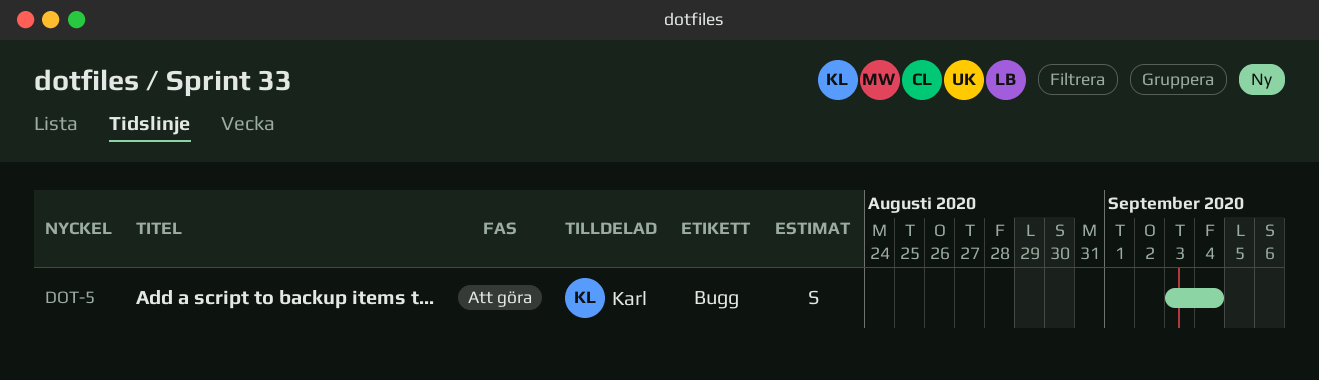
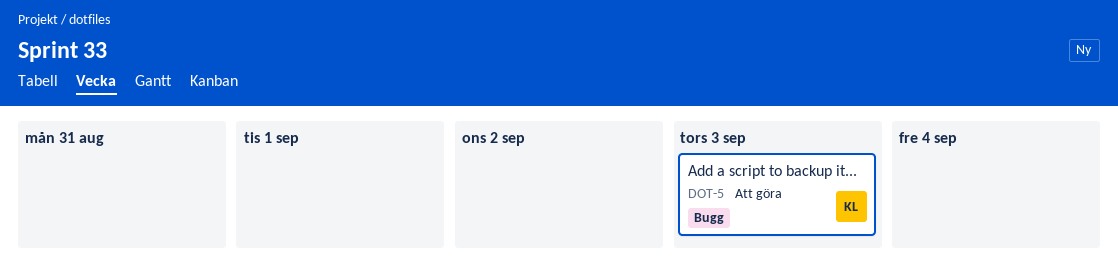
DOT-5, due: Sep 4 -> Sep 3

